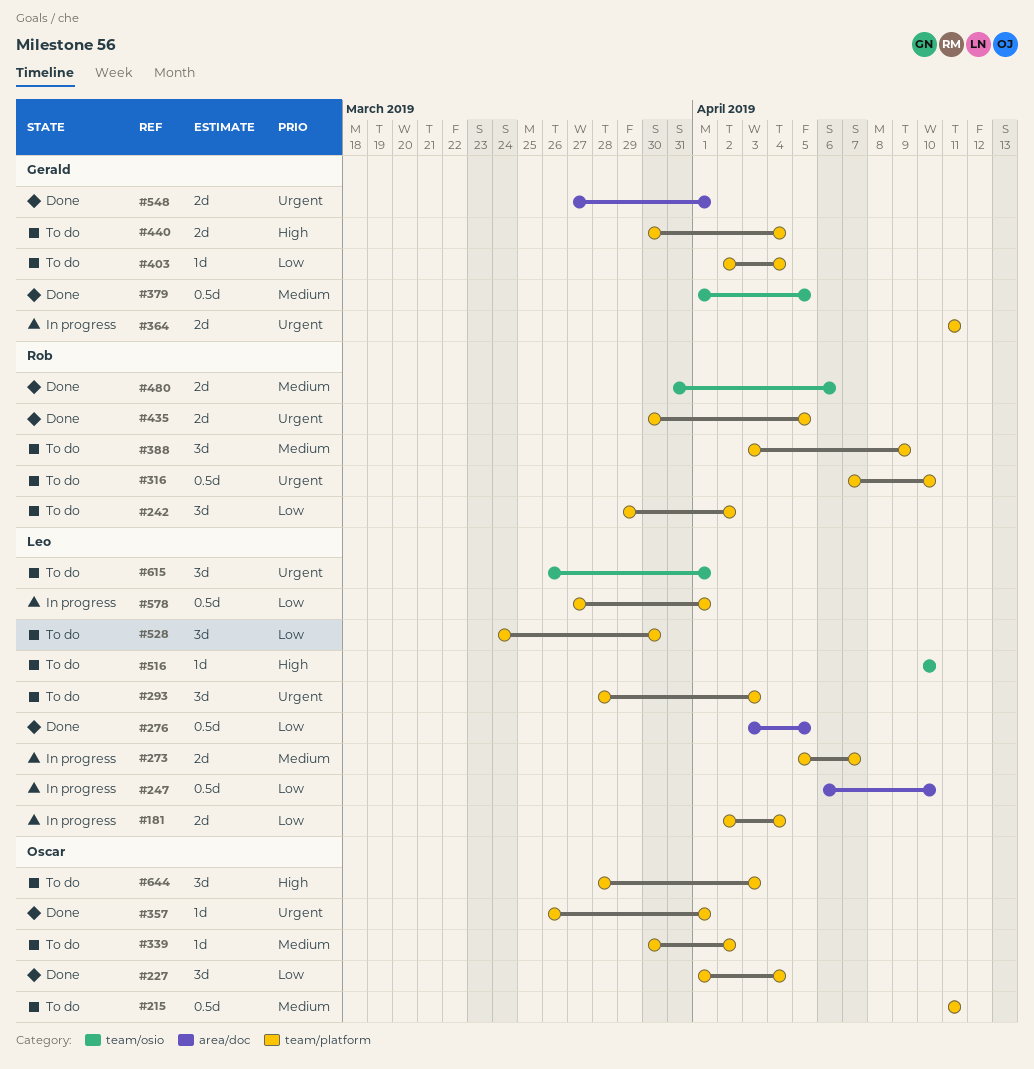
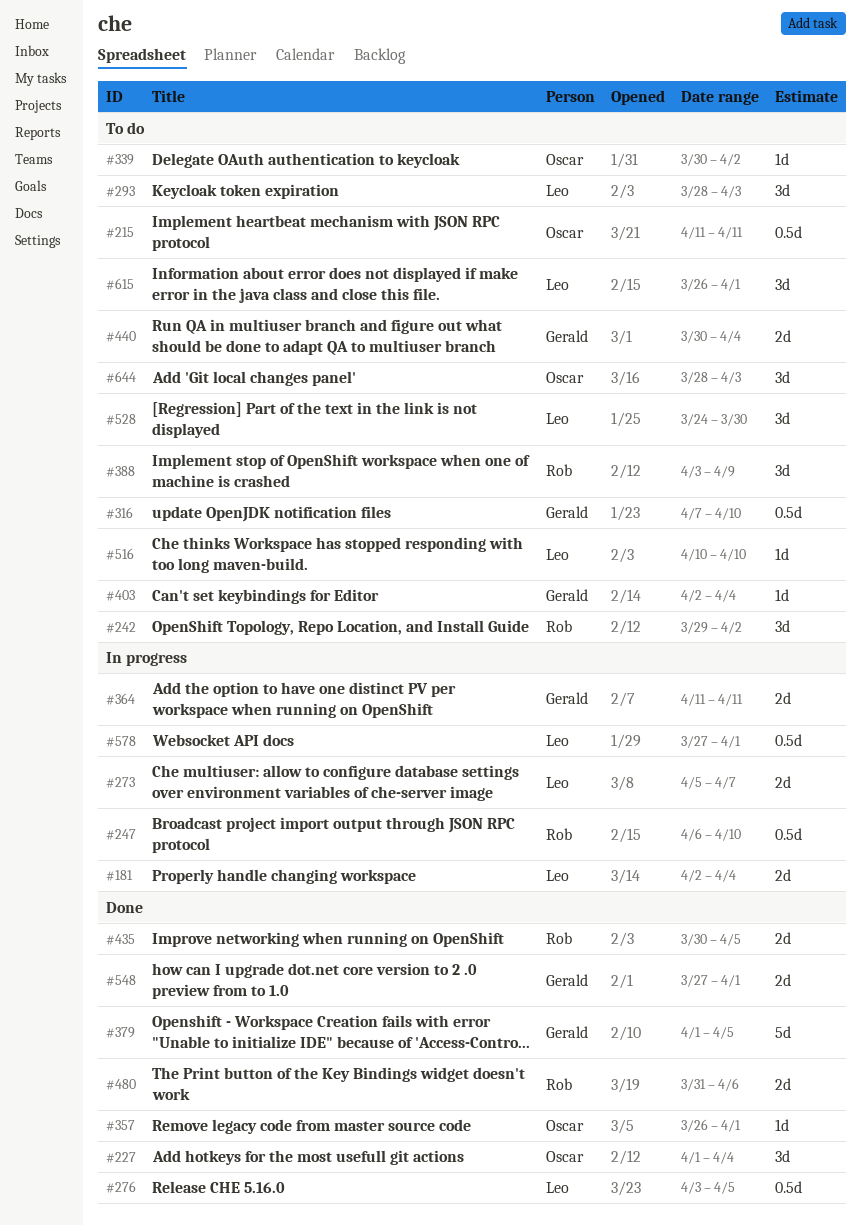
#247, owner: Leo -> Rob
#316, owner: Rob -> Gerald
#379, estimate: 0.5d -> 5d

